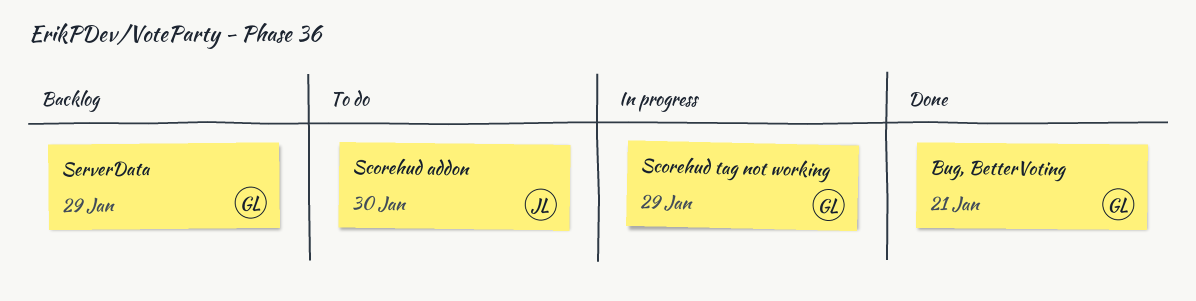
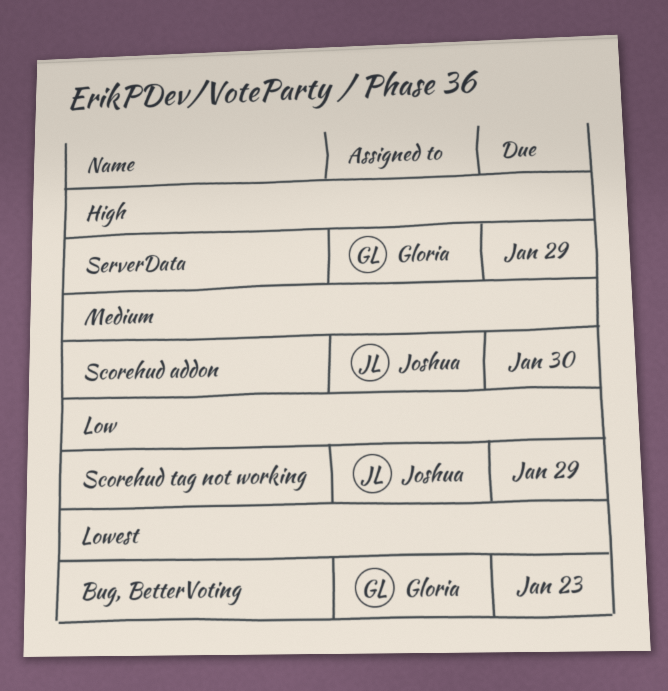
Bug, BetterVoting, due: Jan 21 -> Jan 23
Scorehud tag not working, owner: Gloria -> Joshua

